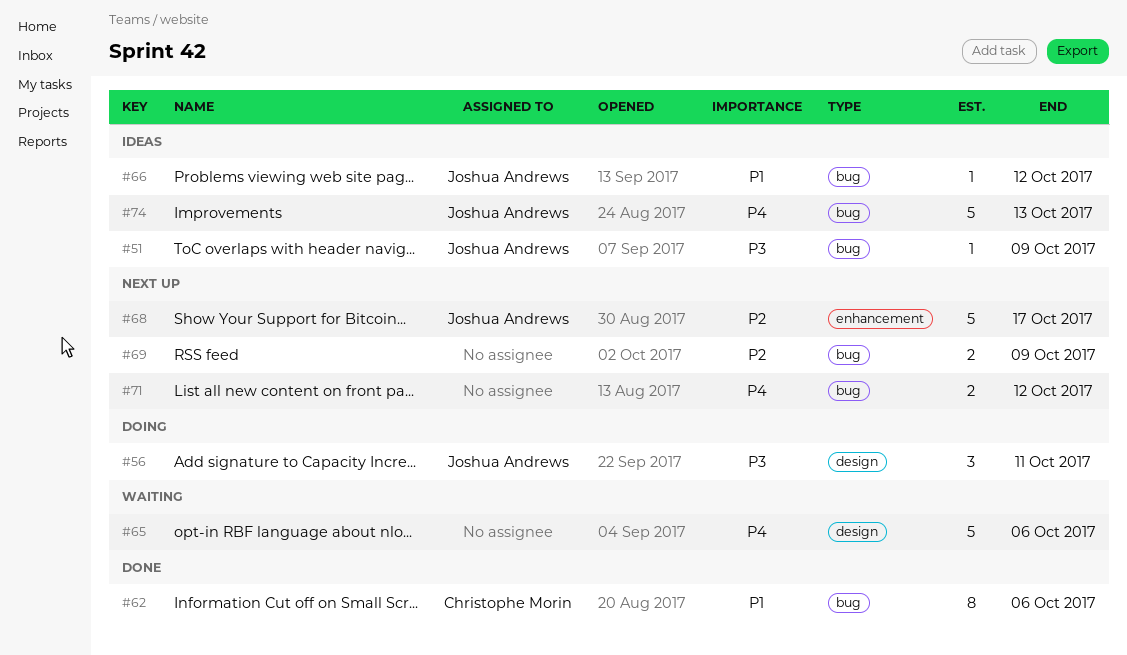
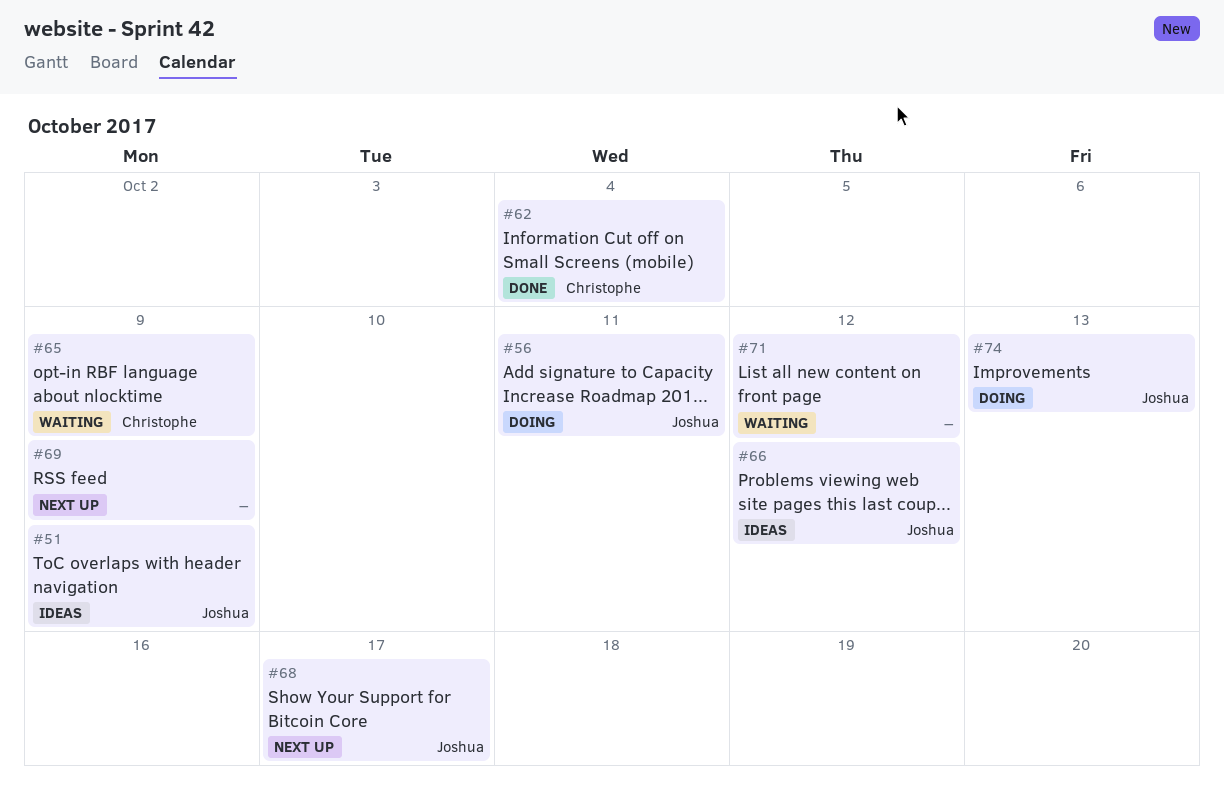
#62, due: Oct 6 -> Oct 4
#65, owner: none -> Christophe Morin
#65, due: Oct 6 -> Oct 9
#71, status: Next up -> Waiting
#74, status: Ideas -> Doing

